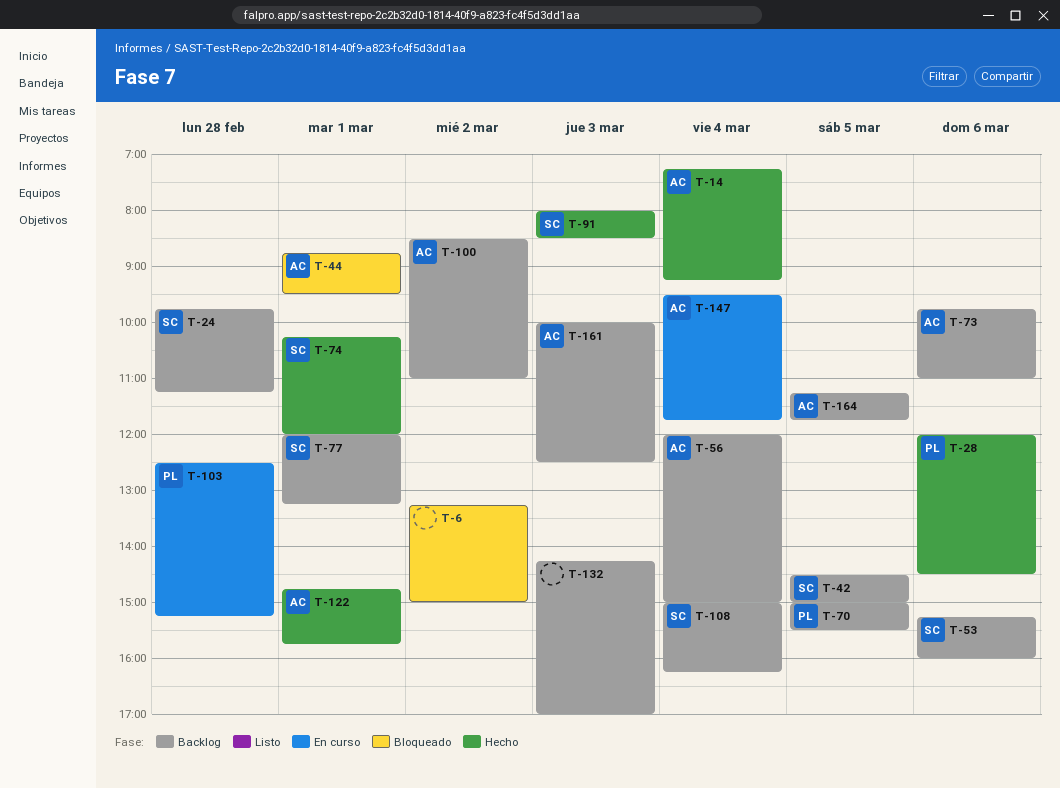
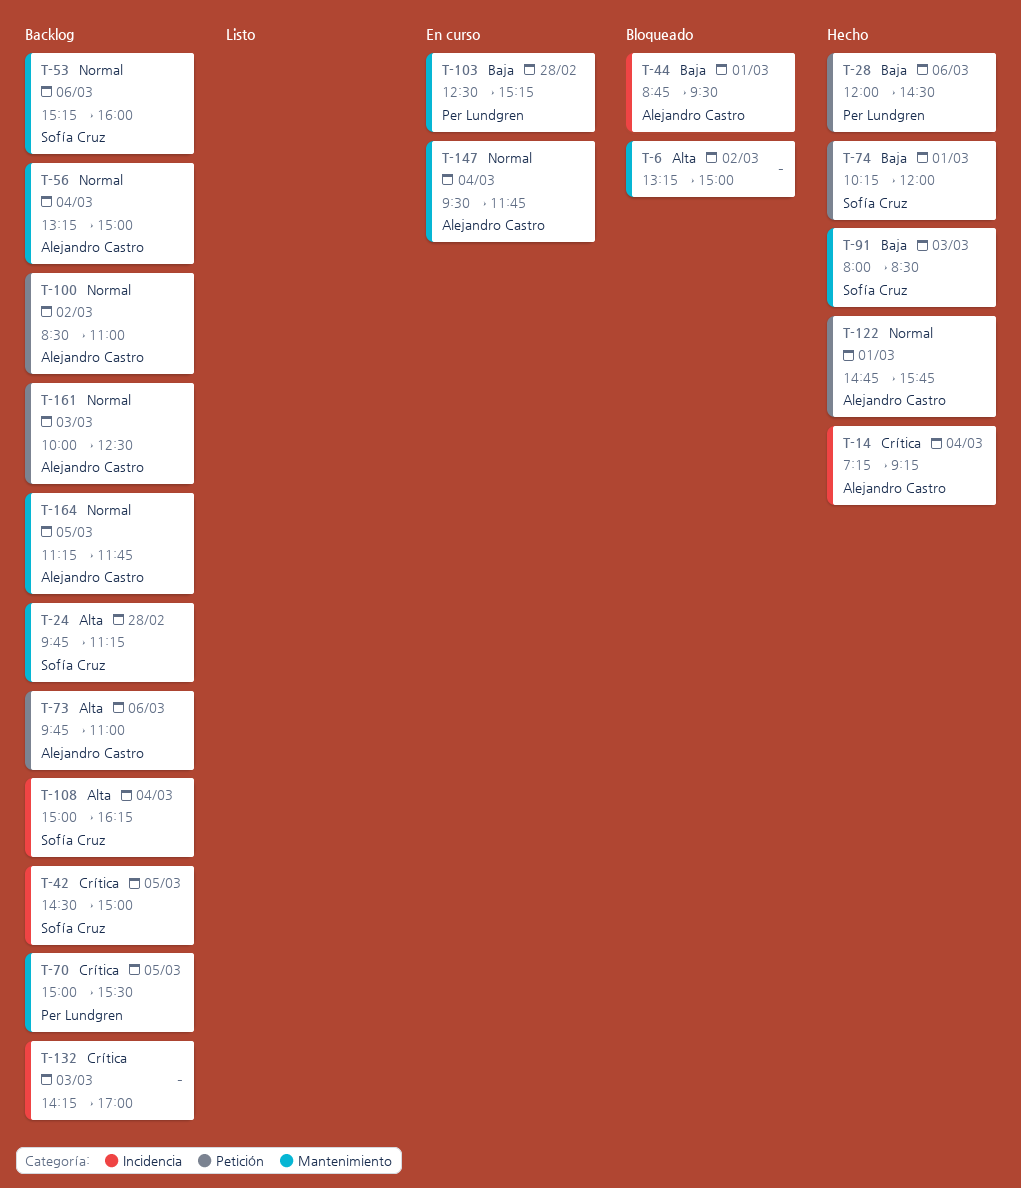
T-56, begins: 12:00 -> 13:15
T-77: present -> none

